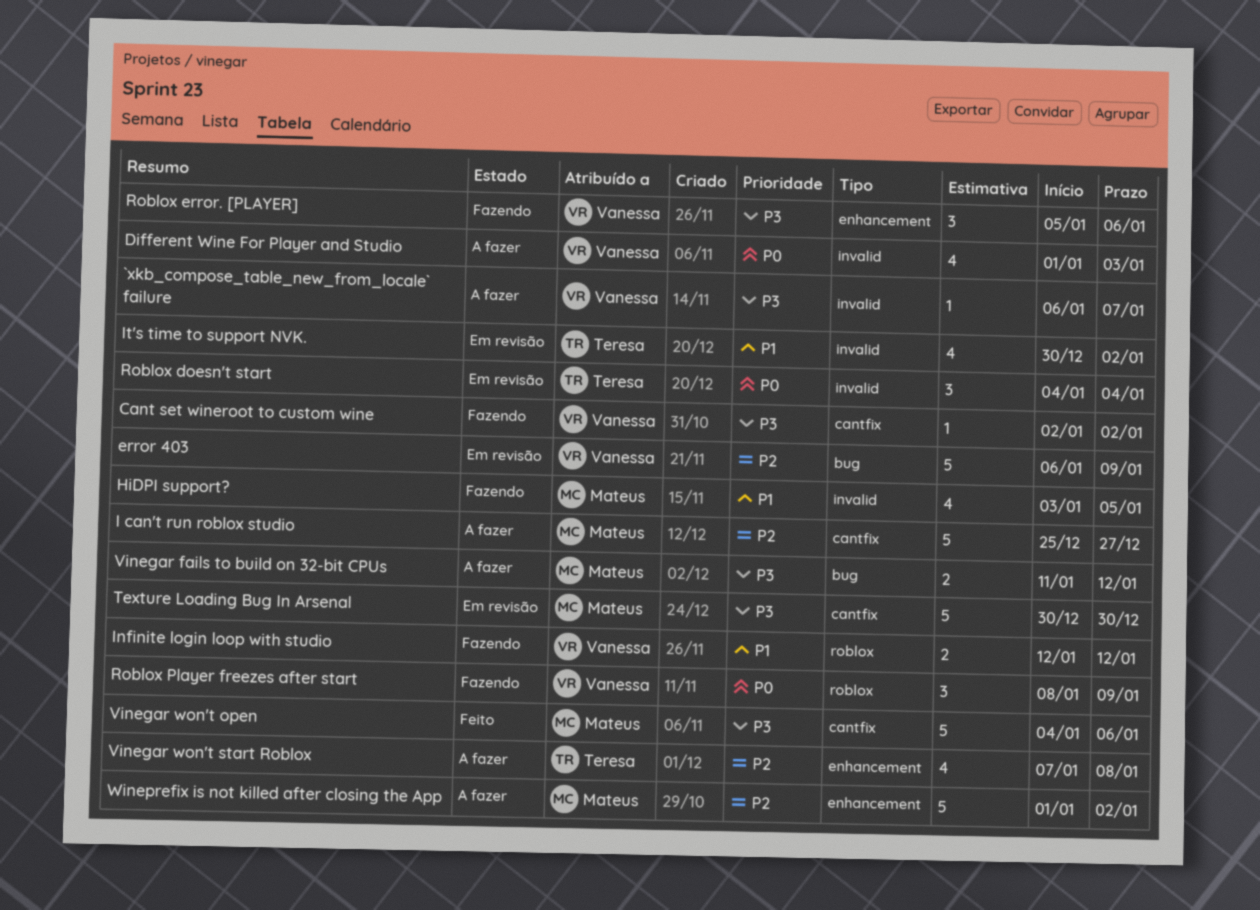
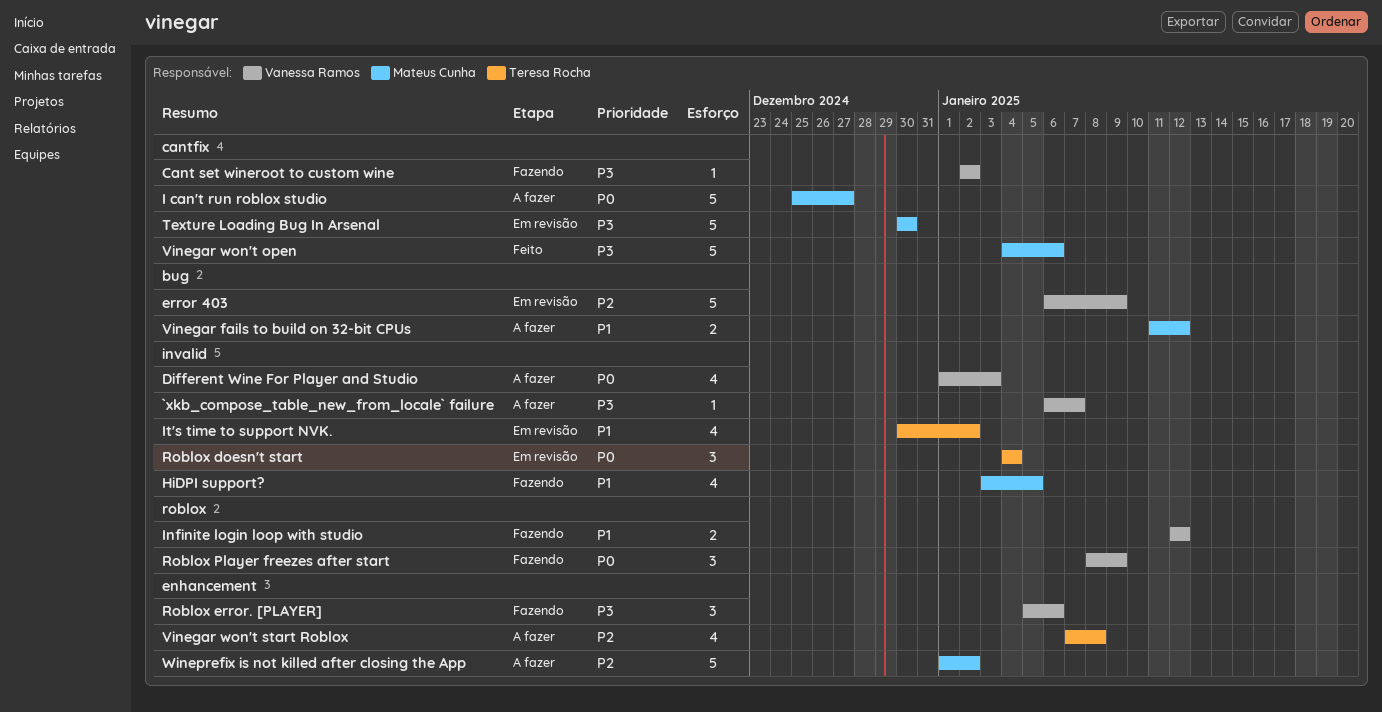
I can't run roblox studio, priority: P2 -> P0
Vinegar fails to build on 32-bit CPUs, priority: P3 -> P1

